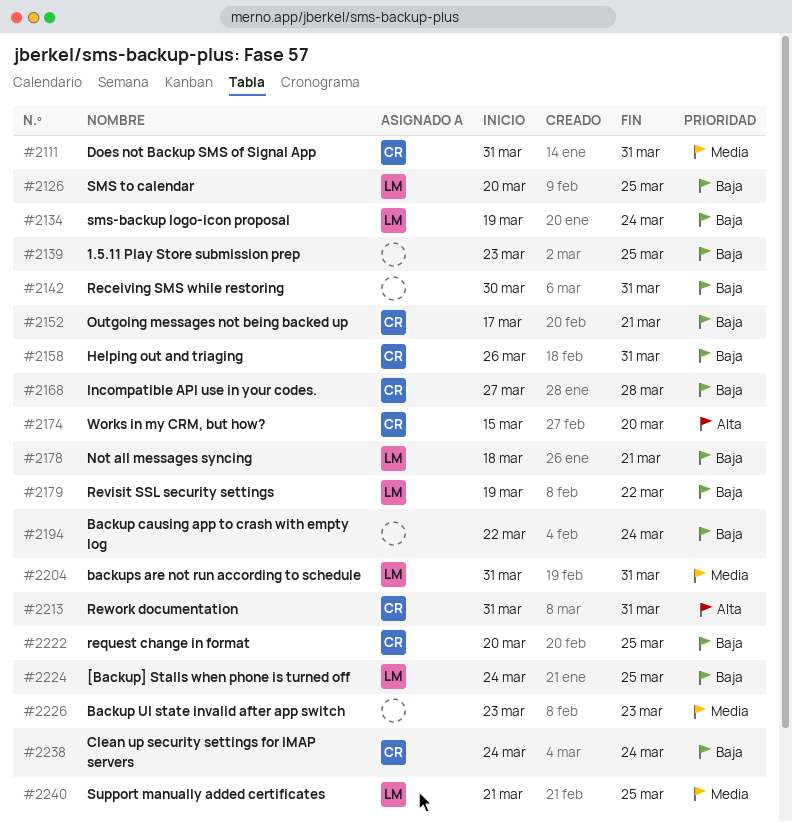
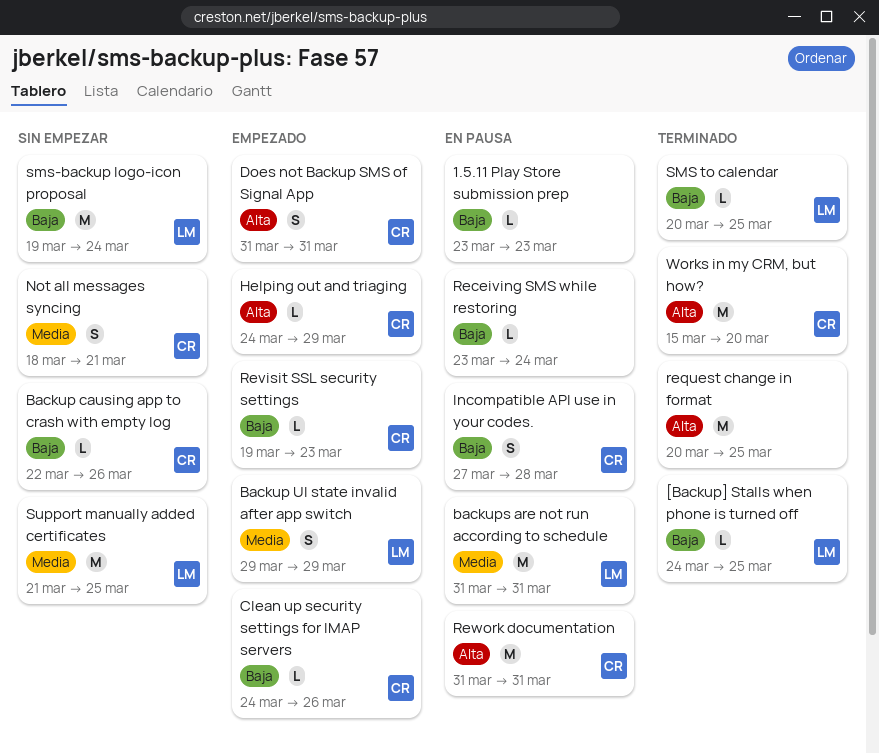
1.5.11 Play Store submission prep, due: Mar 25 -> Mar 23
Backup causing app to crash with empty log, owner: none -> CR
Backup causing app to crash with empty log, due: Mar 24 -> Mar 26
Backup UI state invalid after app switch, owner: none -> LM
Backup UI state invalid after app switch, start: Mar 23 -> Mar 29
Backup UI state invalid after app switch, due: Mar 23 -> Mar 29
Clean up security settings for IMAP servers, due: Mar 24 -> Mar 26
Does not Backup SMS of Signal App, priority: Media -> Alta
Helping out and triaging, priority: Baja -> Alta
Helping out and triaging, start: Mar 26 -> Mar 24
Helping out and triaging, due: Mar 31 -> Mar 29
Not all messages syncing, owner: LM -> CR
Not all messages syncing, priority: Baja -> Media
Outgoing messages not being backed up: present -> none
Receiving SMS while restoring, start: Mar 30 -> Mar 23
Receiving SMS while restoring, due: Mar 31 -> Mar 24
request change in format, owner: CR -> none
request change in format, priority: Baja -> Alta
Revisit SSL security settings, owner: LM -> CR
Revisit SSL security settings, due: Mar 22 -> Mar 23

